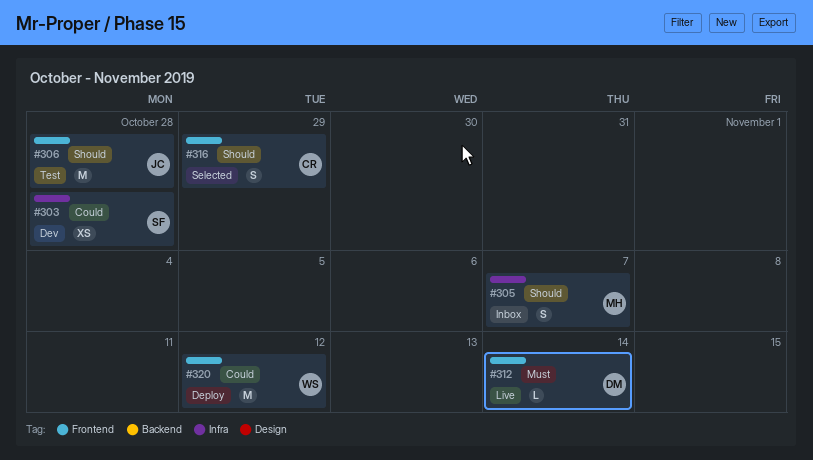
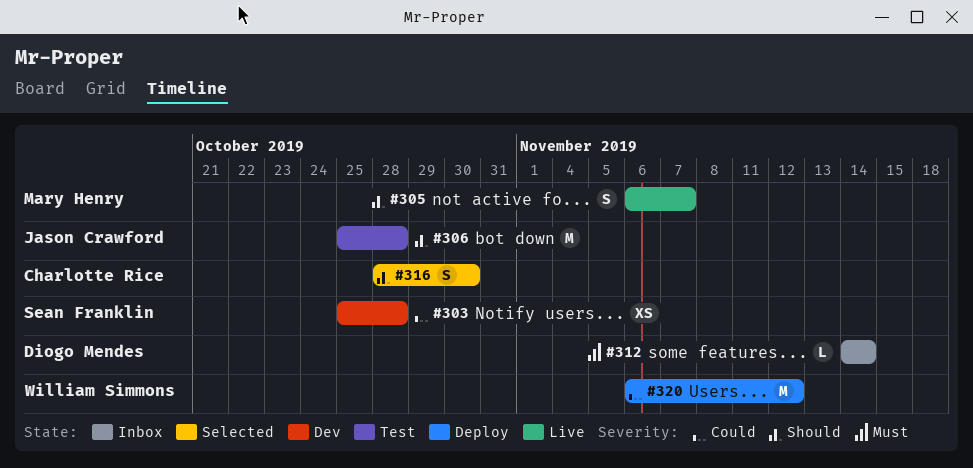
#305, status: Inbox -> Live
#312, status: Live -> Inbox
#316, due: Oct 29 -> Oct 30

